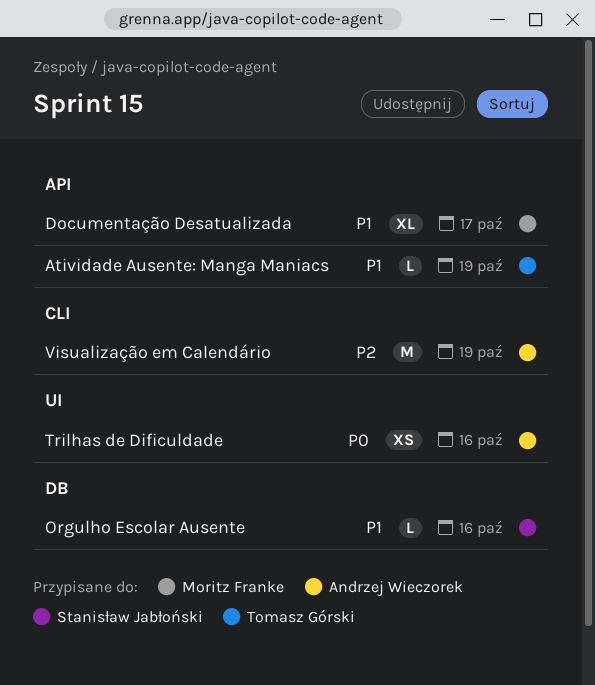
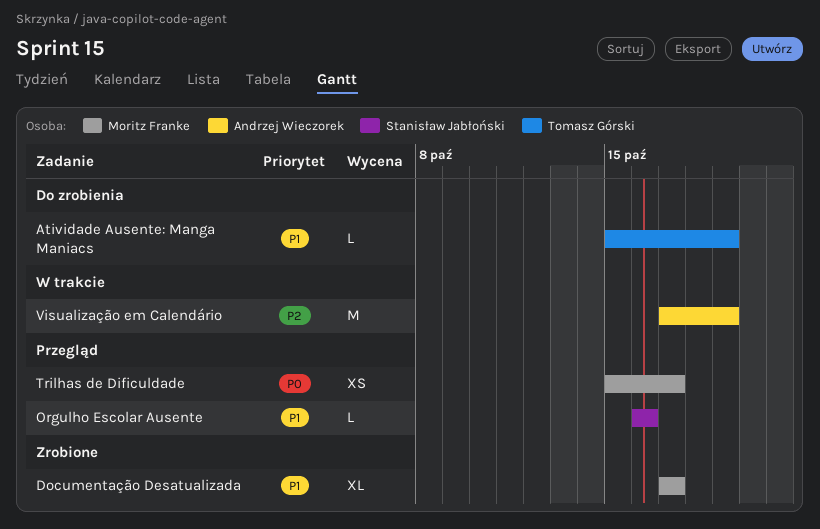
Trilhas de Dificuldade, owner: Andrzej Wieczorek -> Moritz Franke
Trilhas de Dificuldade, due: Oct 16 -> Oct 17

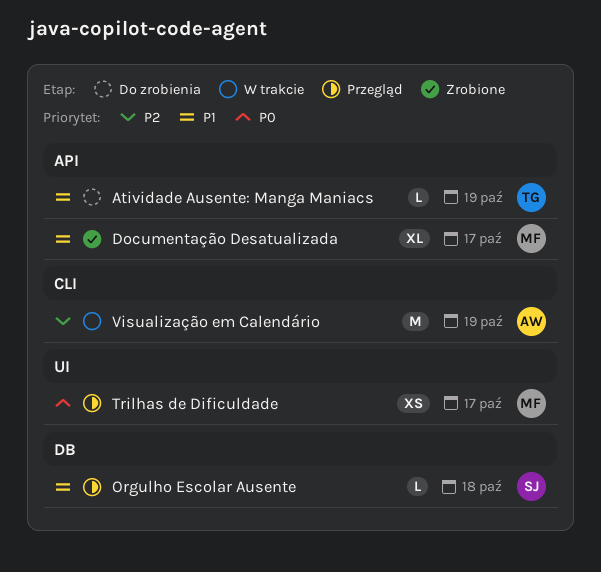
Orgulho Escolar Ausente, due: Oct 16 -> Oct 18

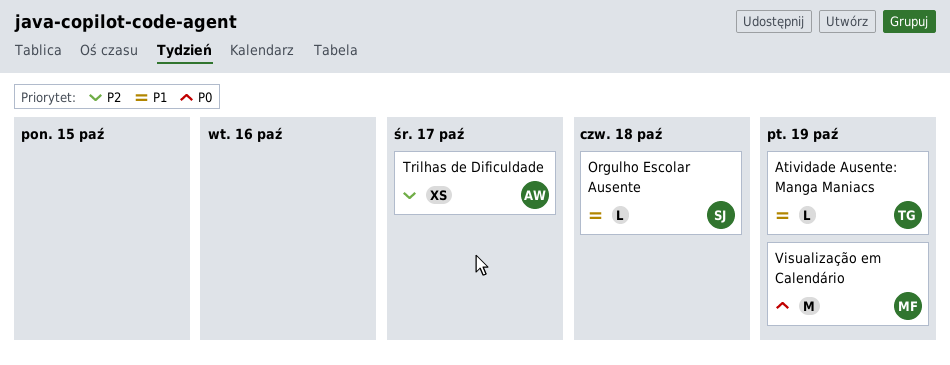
Documentação Desatualizada: present -> none
Trilhas de Dificuldade, owner: MF -> AW
Trilhas de Dificuldade, priority: P0 -> P2
Visualização em Calendário, owner: AW -> MF
Visualização em Calendário, priority: P2 -> P0

